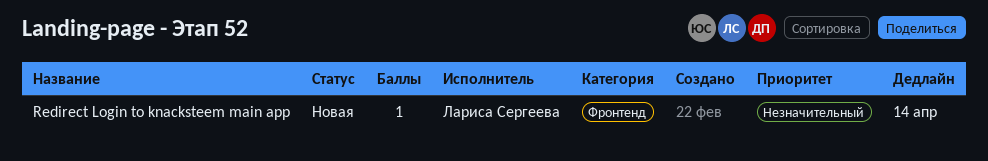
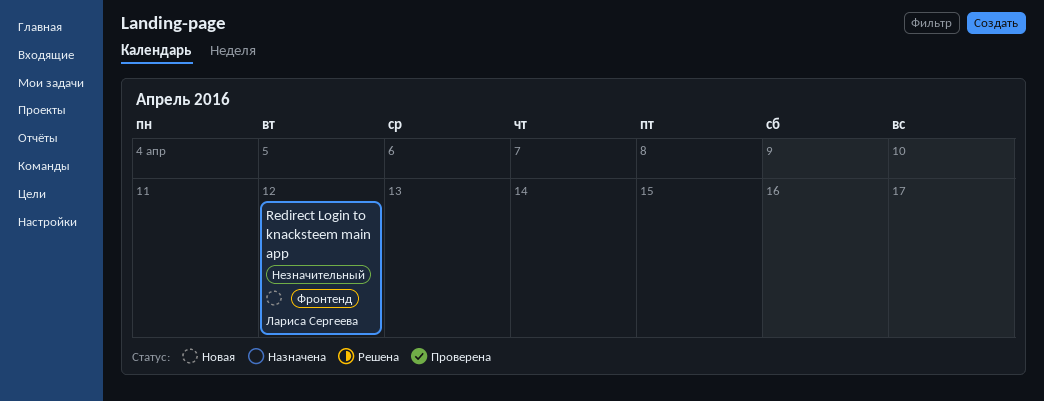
Redirect Login to knacksteem main app, due: Apr 14 -> Apr 12

